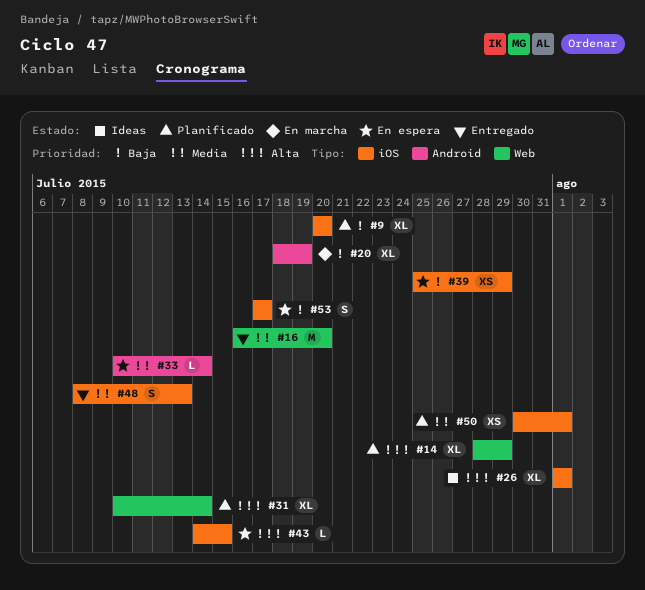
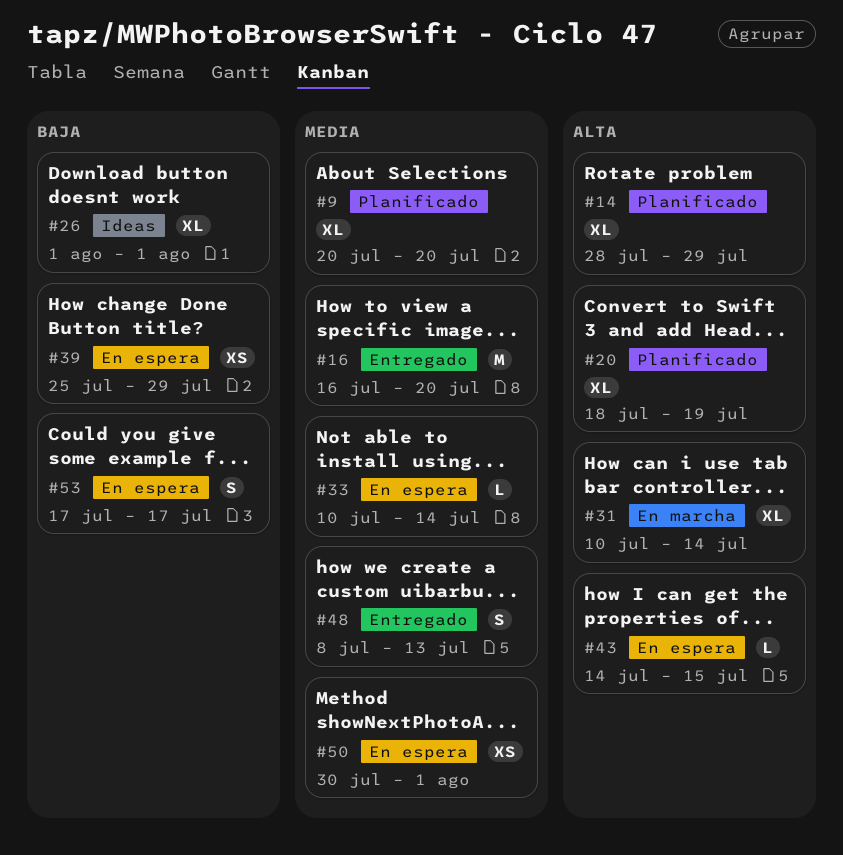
#9, priority: Baja -> Media
#20, status: En marcha -> Planificado
#20, priority: Baja -> Alta
#26, priority: Alta -> Baja
#31, status: Planificado -> En marcha
#50, status: Planificado -> En espera

